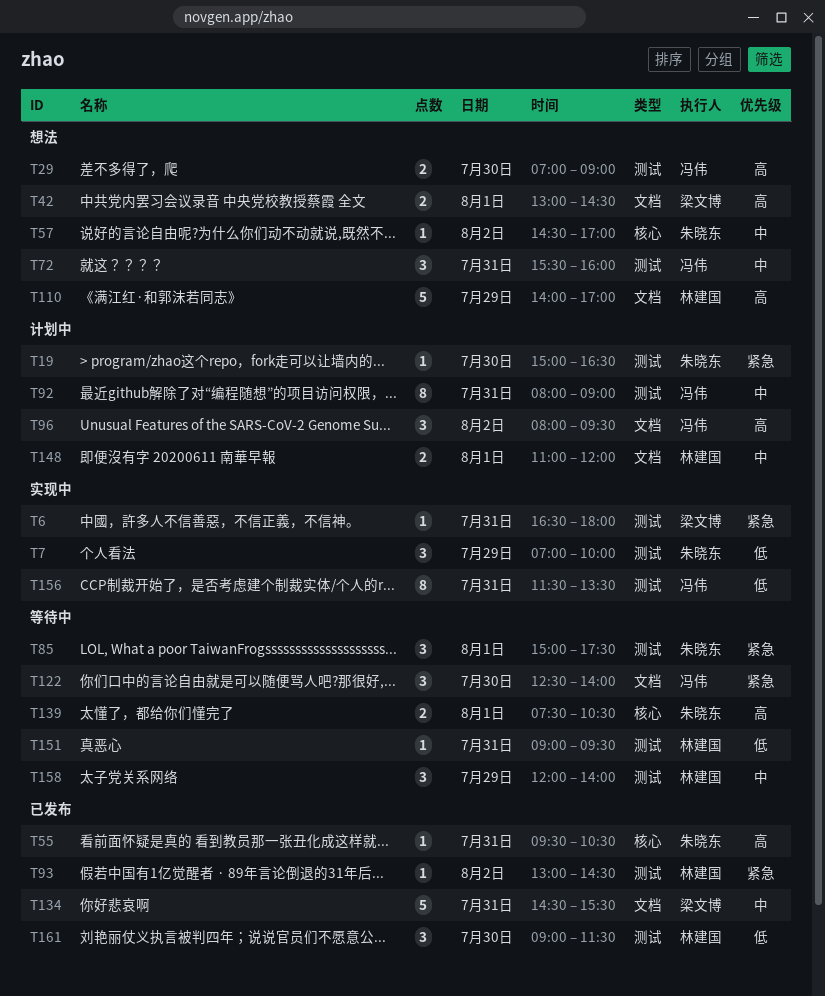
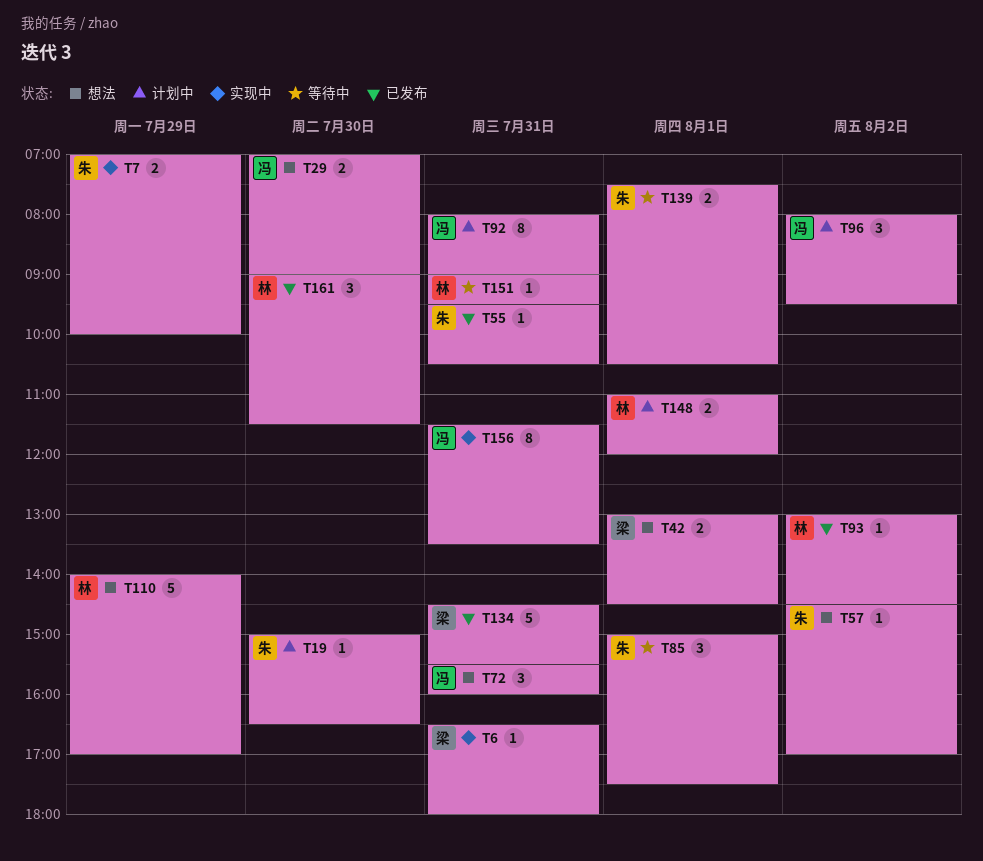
T7, estimate: 3 -> 2
T122: present -> none
T158: present -> none

